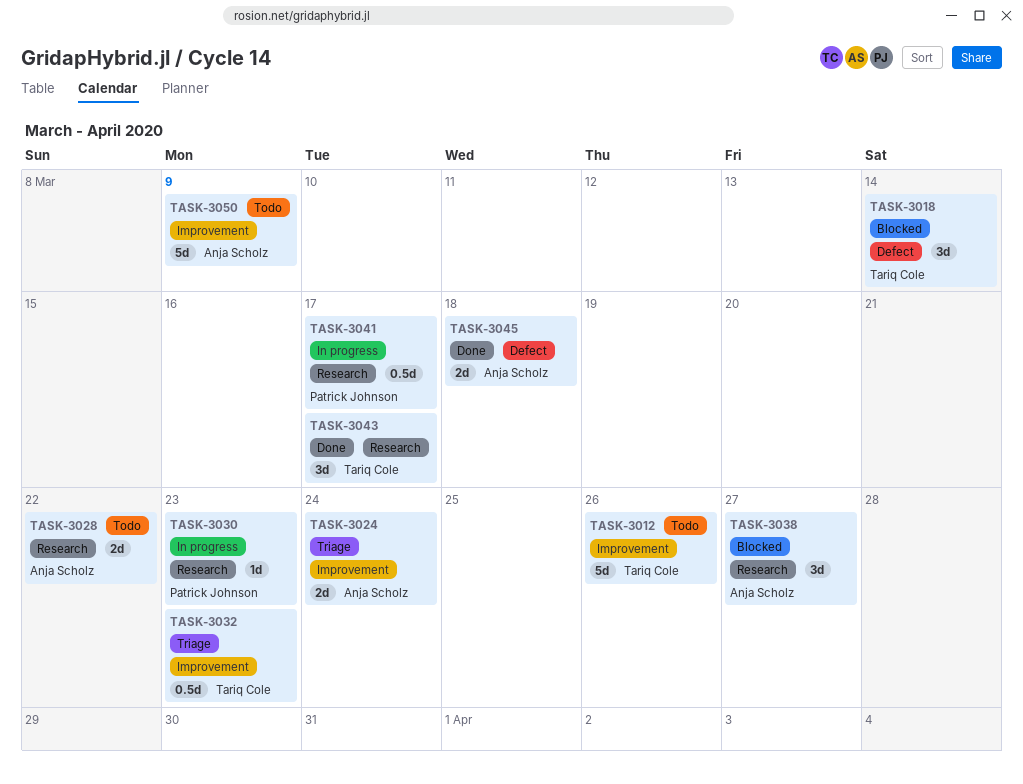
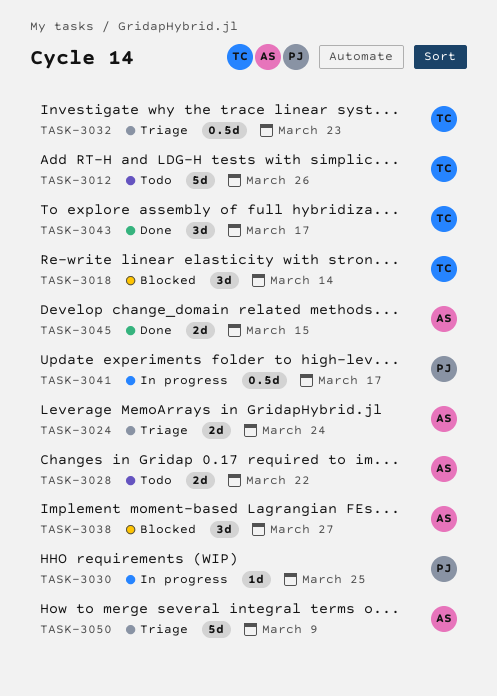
TASK-3030, due: Mar 23 -> Mar 25
TASK-3045, due: Mar 18 -> Mar 15
TASK-3050, status: Todo -> Triage

